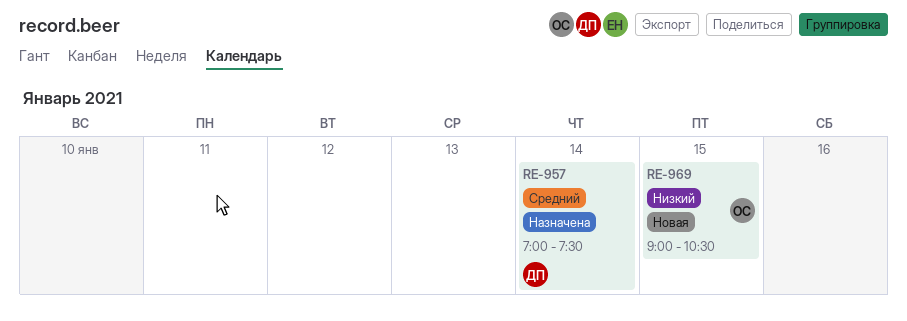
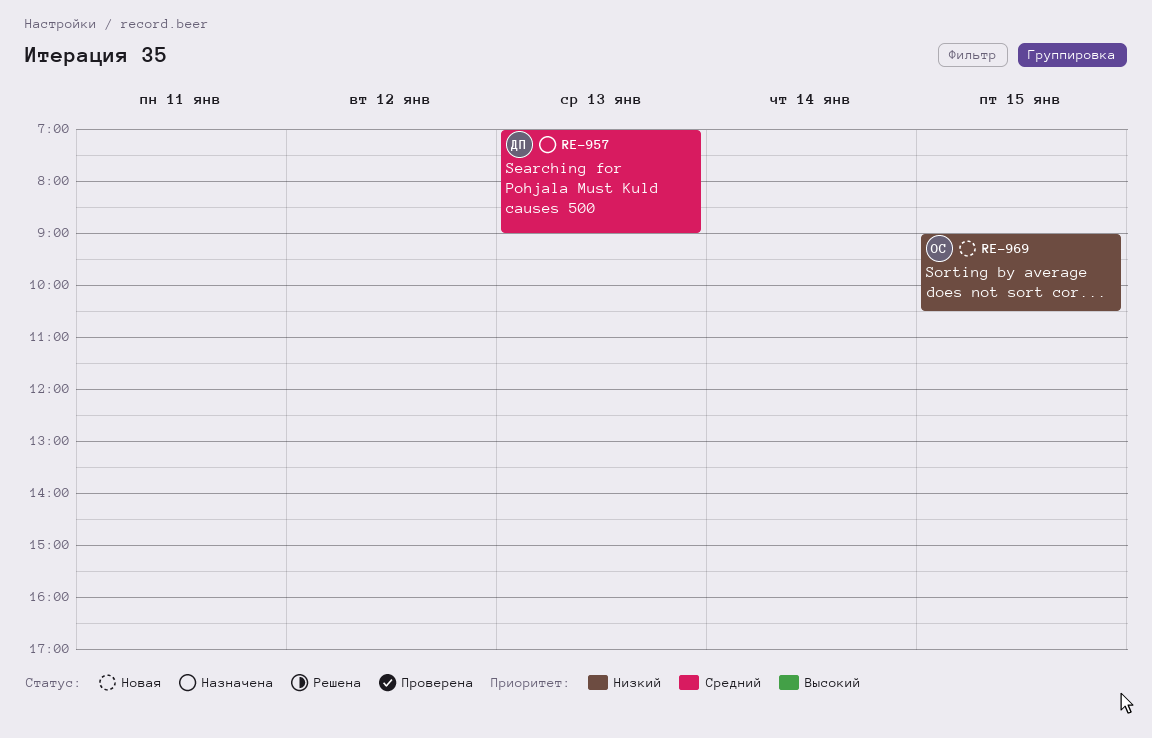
RE-957, day: Jan 14 -> Jan 13
RE-957, ends: 07:30 -> 09:00

